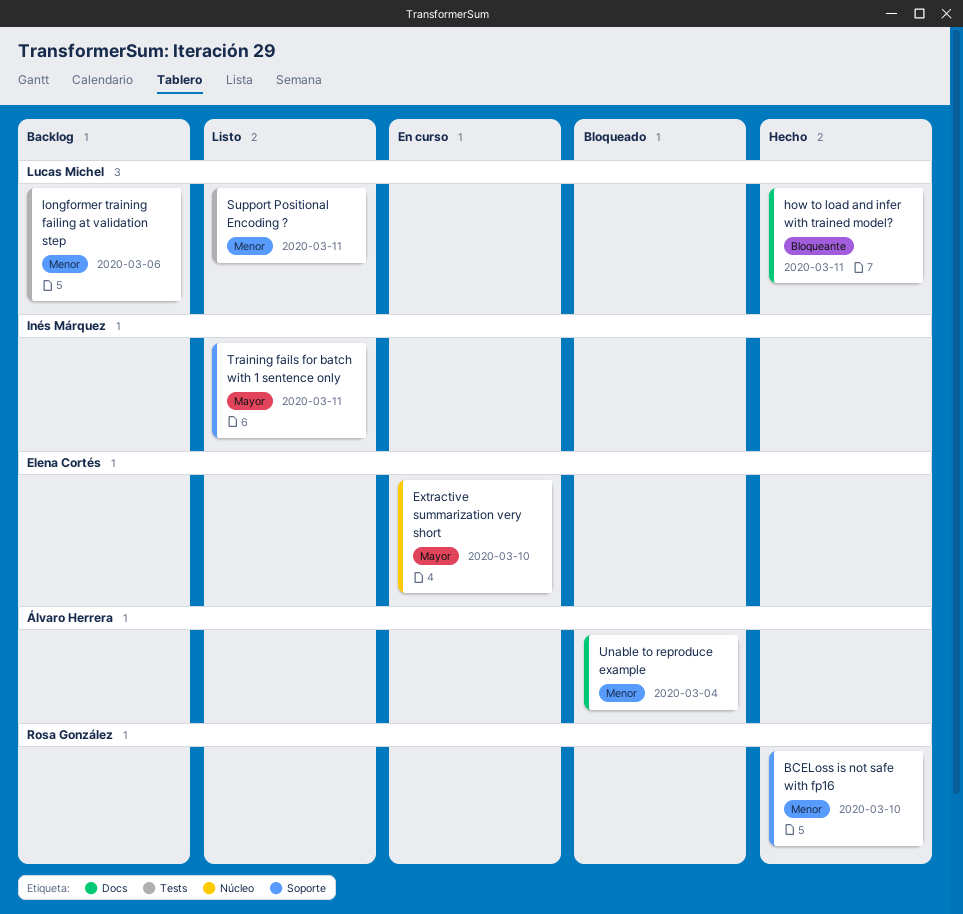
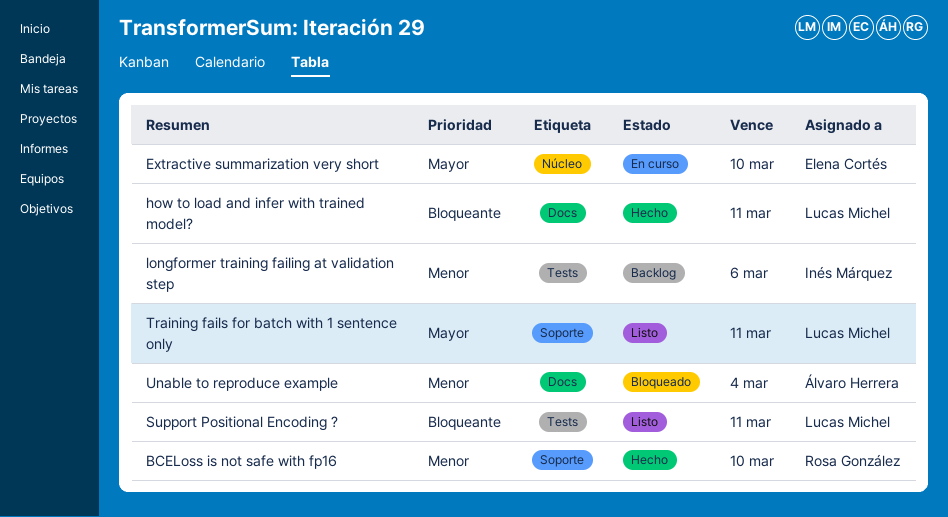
longformer training failing at validation step, owner: Lucas Michel -> Inés Márquez
Support Positional Encoding ?, priority: Menor -> Bloqueante
Training fails for batch with 1 sentence only, owner: Inés Márquez -> Lucas Michel

